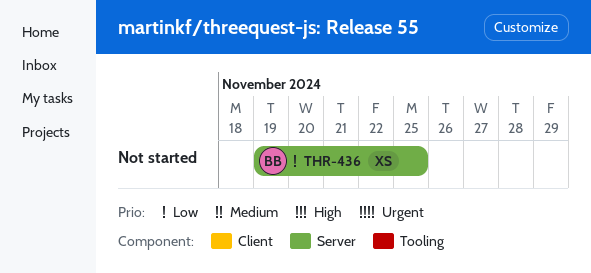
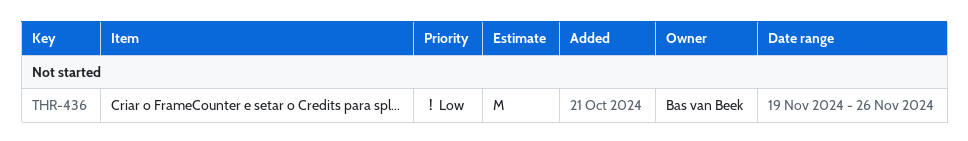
THR-436, estimate: XS -> M
THR-436, due: Nov 25 -> Nov 26

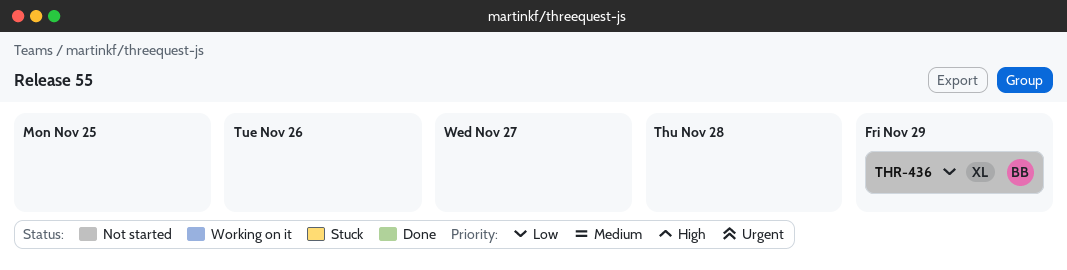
THR-436, estimate: M -> XL
THR-436, due: Nov 26 -> Nov 29

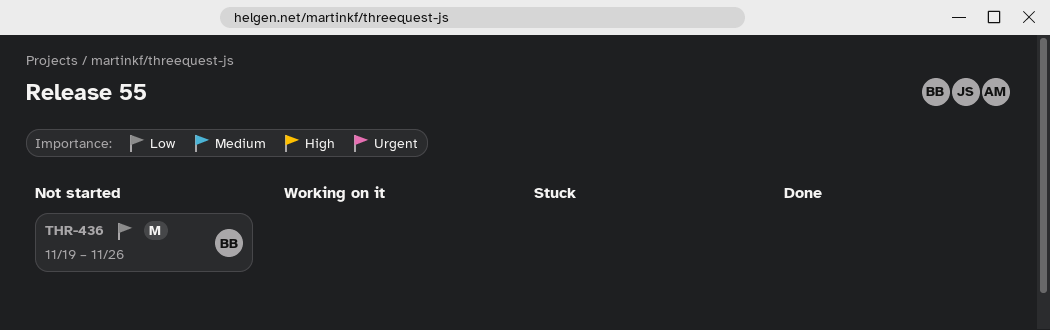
THR-436, estimate: XL -> M
THR-436, due: Nov 29 -> Nov 26

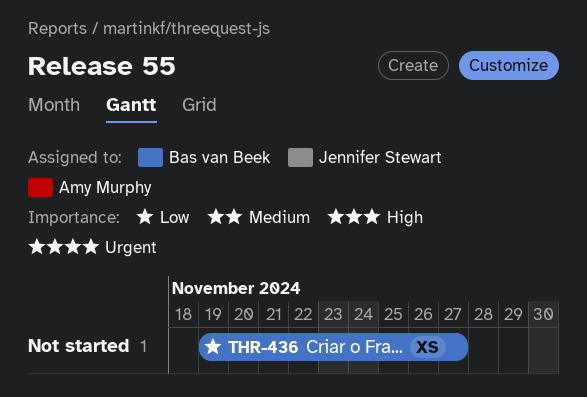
THR-436, estimate: M -> XS
THR-436, due: Nov 26 -> Nov 27

